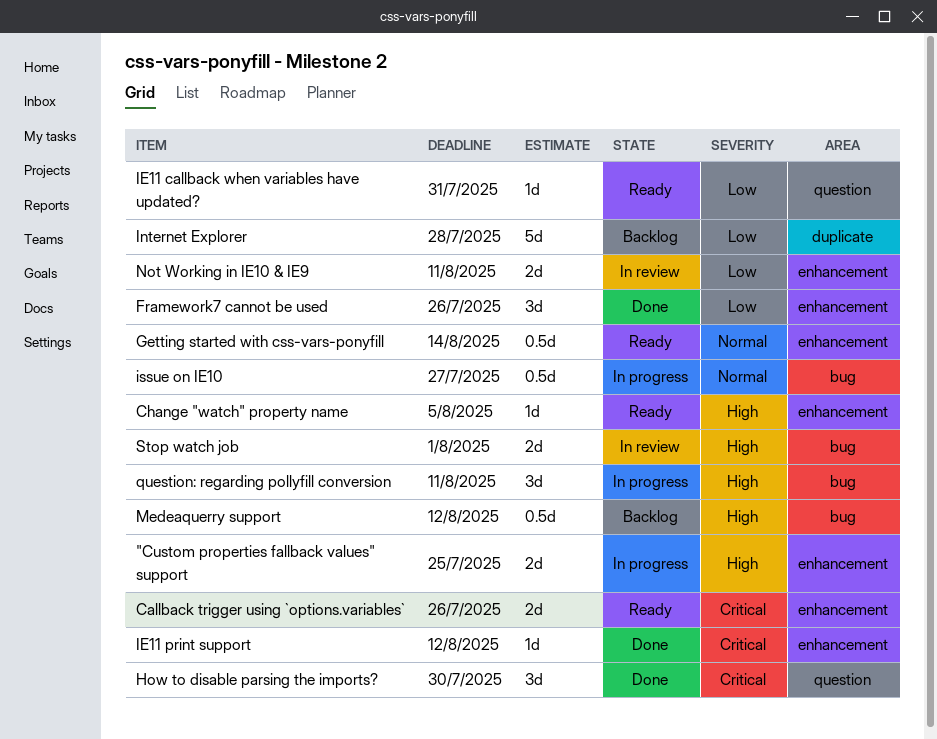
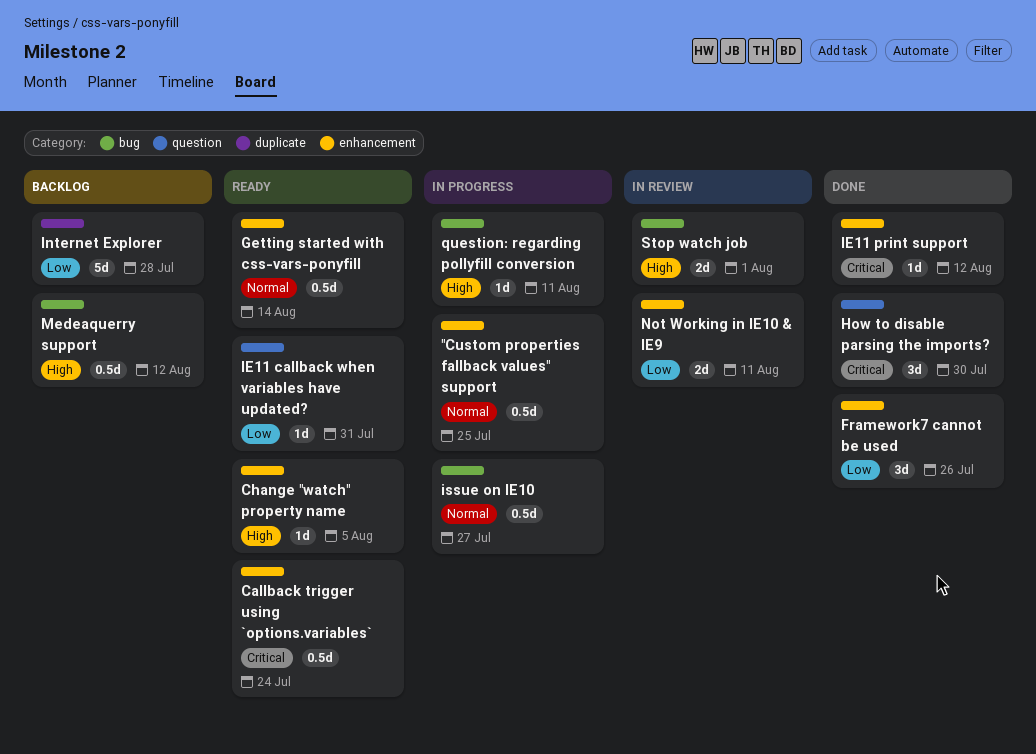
"Custom properties fallback values" support, priority: High -> Normal
"Custom properties fallback values" support, estimate: 2d -> 0.5d
Callback trigger using `options.variables`, estimate: 2d -> 0.5d
Callback trigger using `options.variables`, due: Jul 26 -> Jul 24
question: regarding pollyfill conversion, estimate: 3d -> 1d

